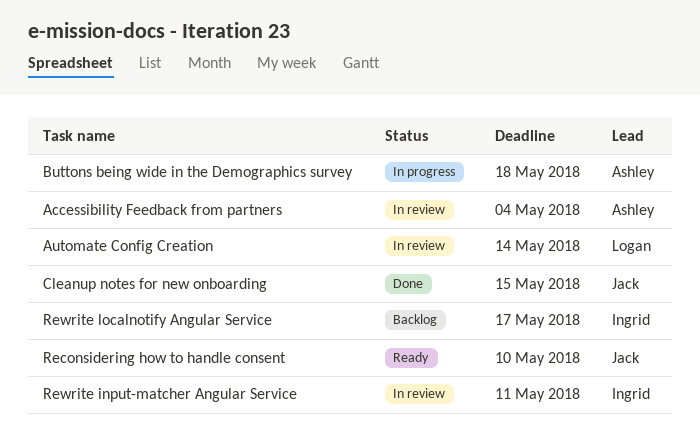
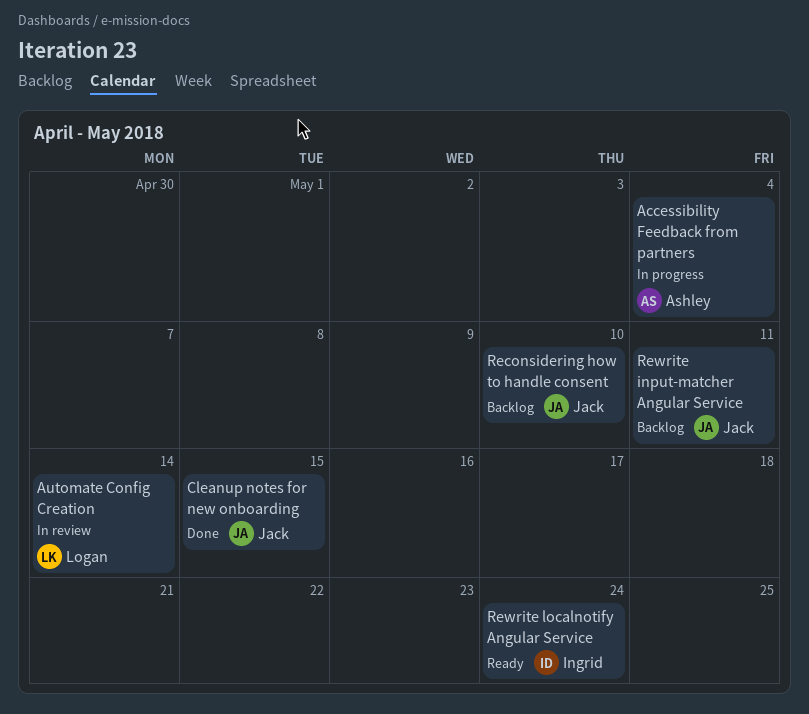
Accessibility Feedback from partners, status: In review -> In progress
Buttons being wide in the Demographics survey: present -> none
Reconsidering how to handle consent, status: Ready -> Backlog
Rewrite input-matcher Angular Service, status: In review -> Backlog
Rewrite input-matcher Angular Service, owner: Ingrid -> Jack
Rewrite localnotify Angular Service, status: Backlog -> Ready
Rewrite localnotify Angular Service, due: May 17 -> May 24

